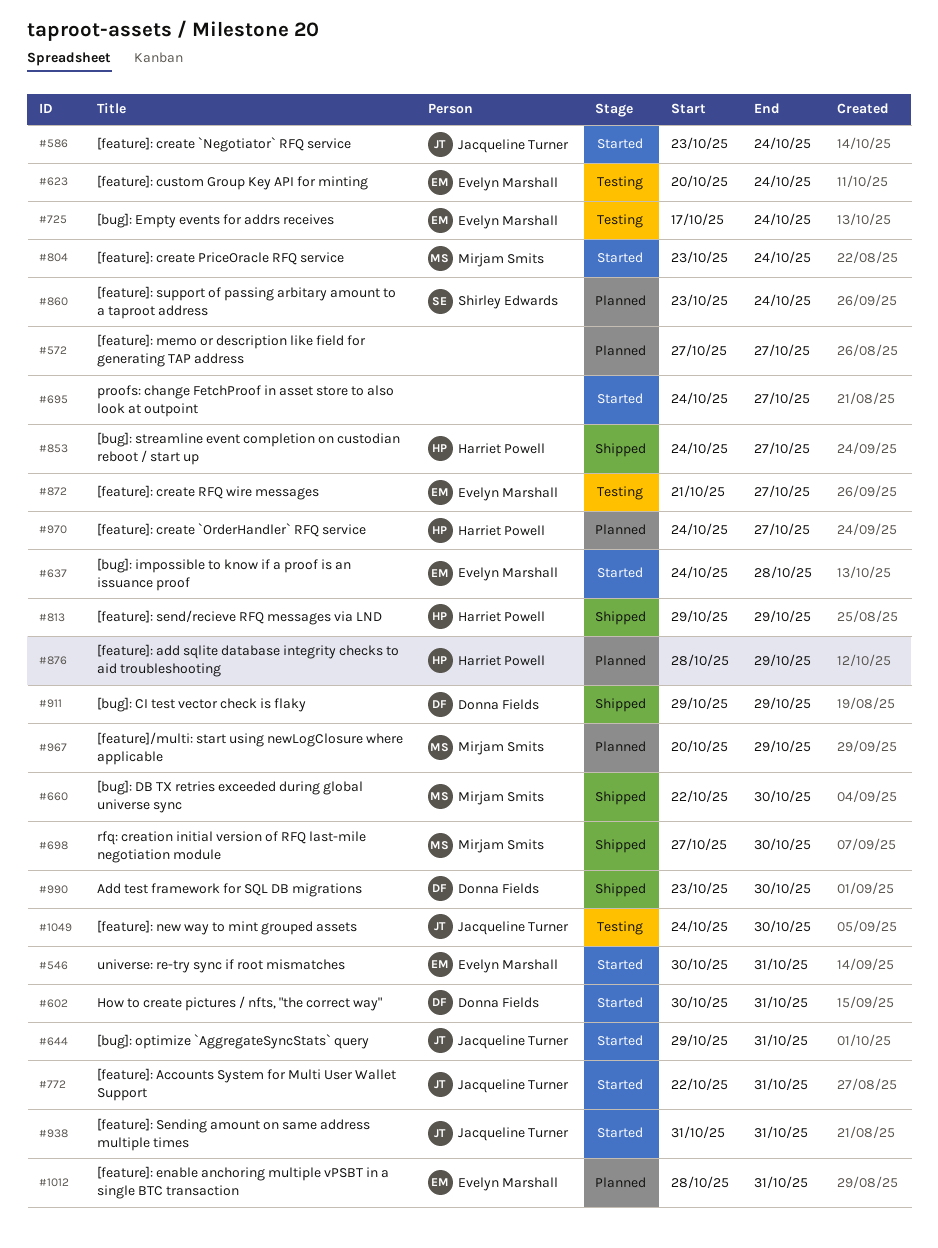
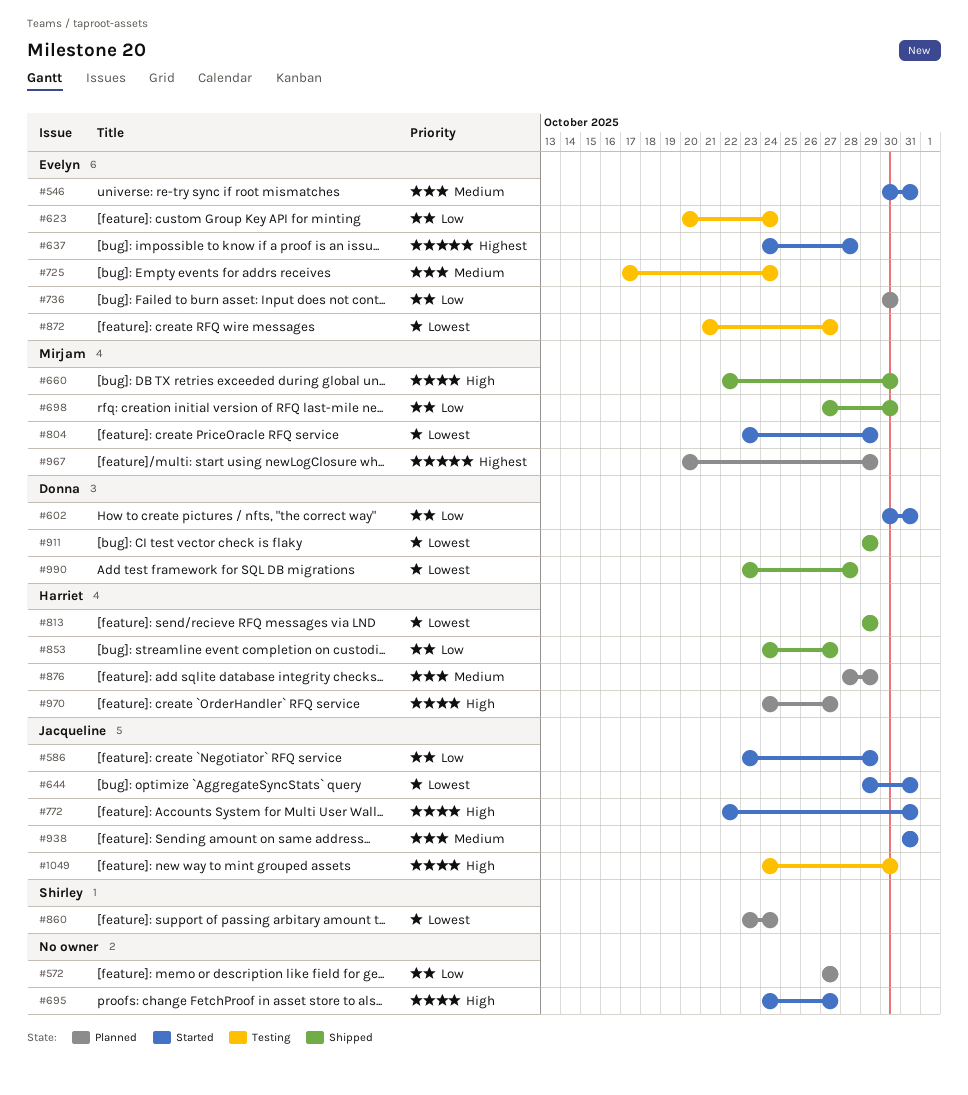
#586, due: Oct 24 -> Oct 29
#736: none -> present
#804, due: Oct 24 -> Oct 29
#990, due: Oct 30 -> Oct 28
#1012: present -> none

